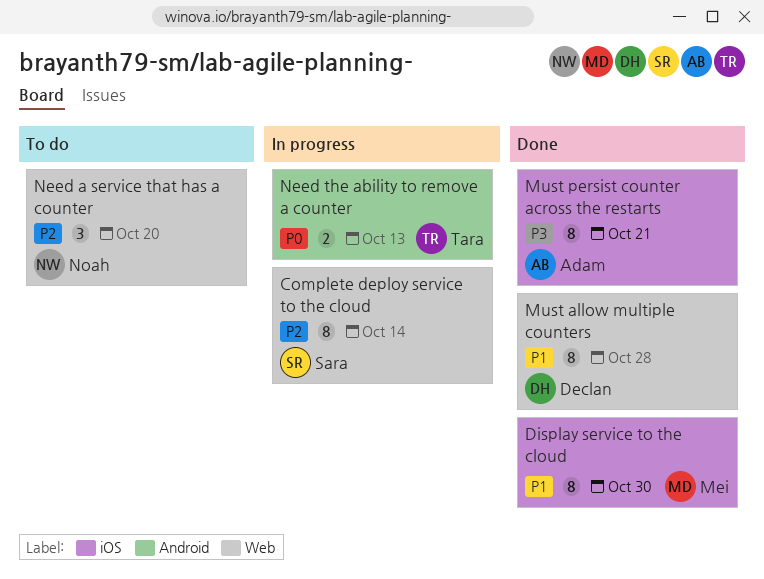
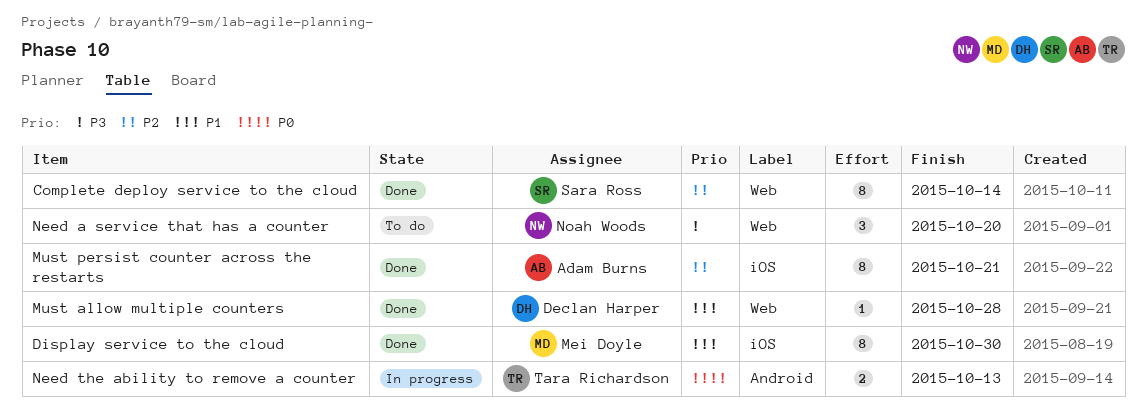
Complete deploy service to the cloud, status: In progress -> Done
Must allow multiple counters, estimate: 8 -> 1
Must persist counter across the restarts, priority: P3 -> P2
Need a service that has a counter, priority: P2 -> P3

